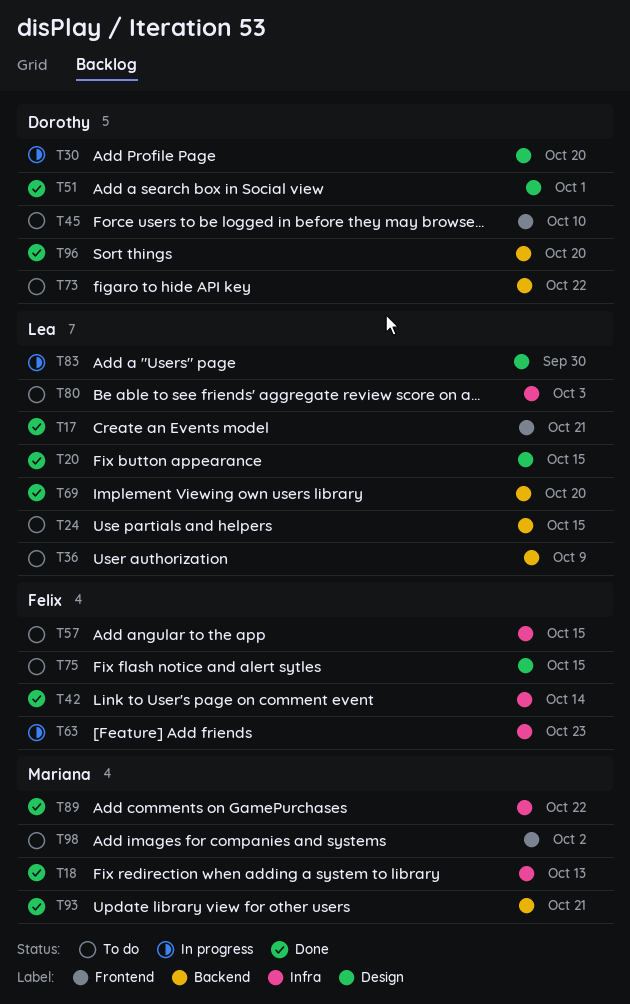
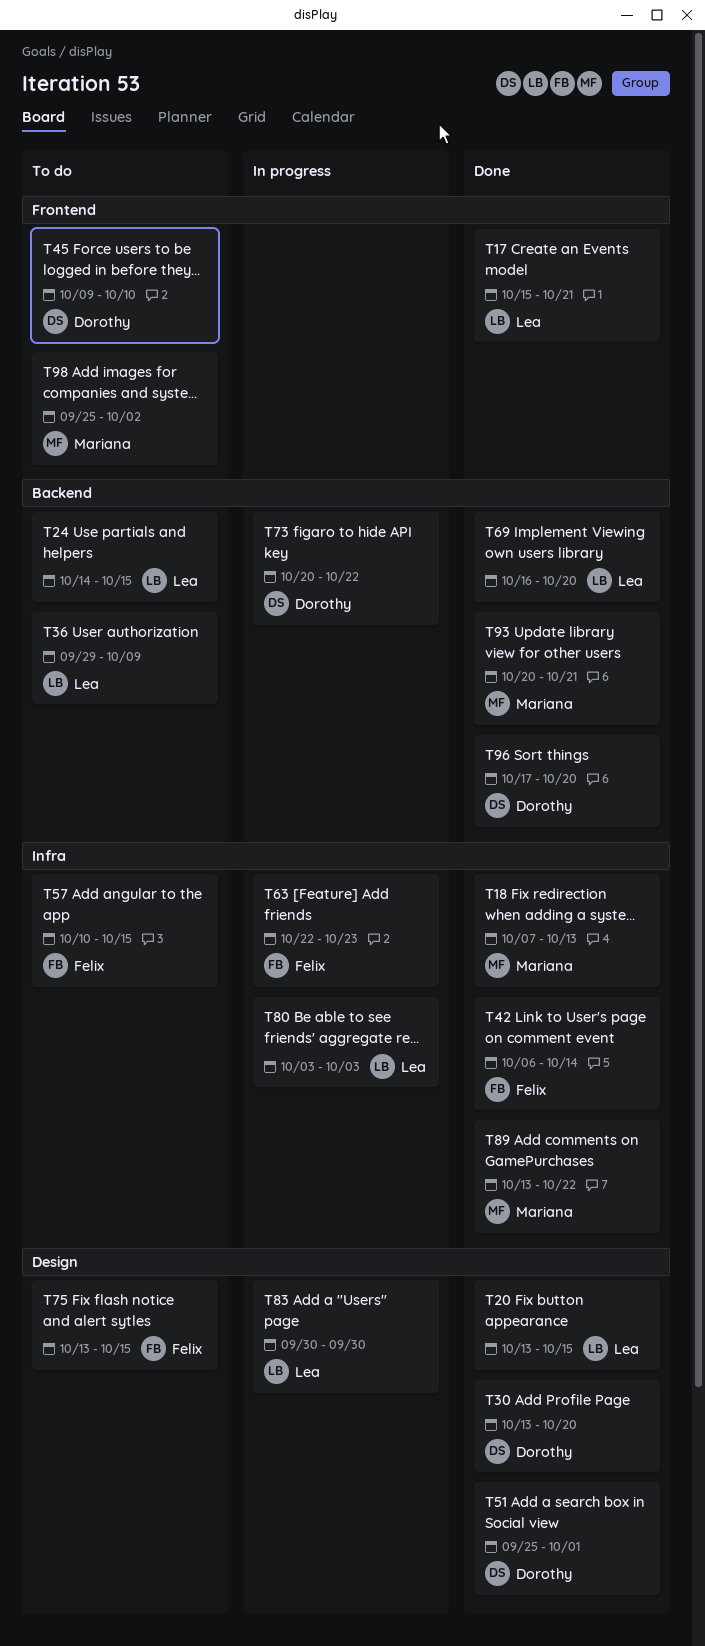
T30, status: In progress -> Done
T73, status: To do -> In progress
T80, status: To do -> In progress

